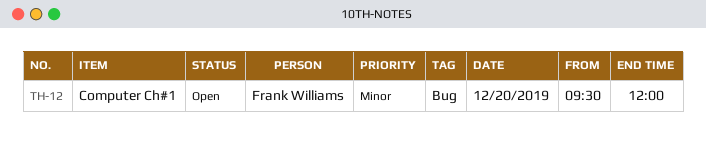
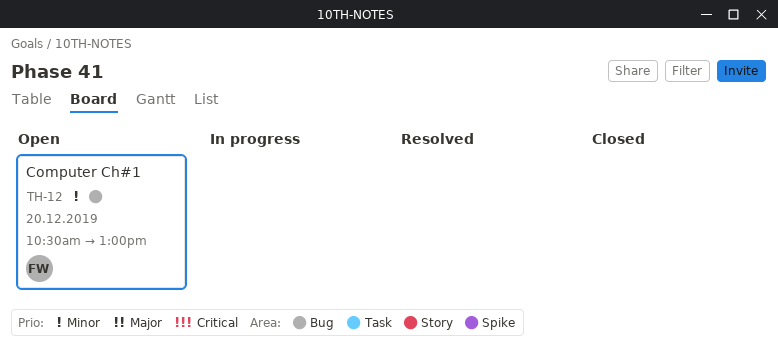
TH-12, begins: 09:30 -> 10:30
TH-12, ends: 12:00 -> 13:00

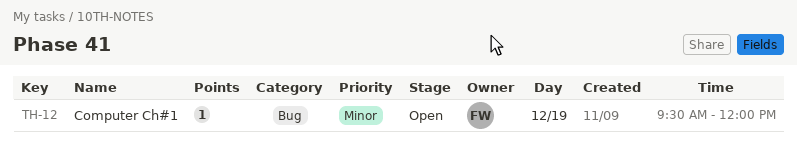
TH-12, day: Dec 20 -> Dec 19
TH-12, begins: 10:30 -> 09:30
TH-12, ends: 13:00 -> 12:00

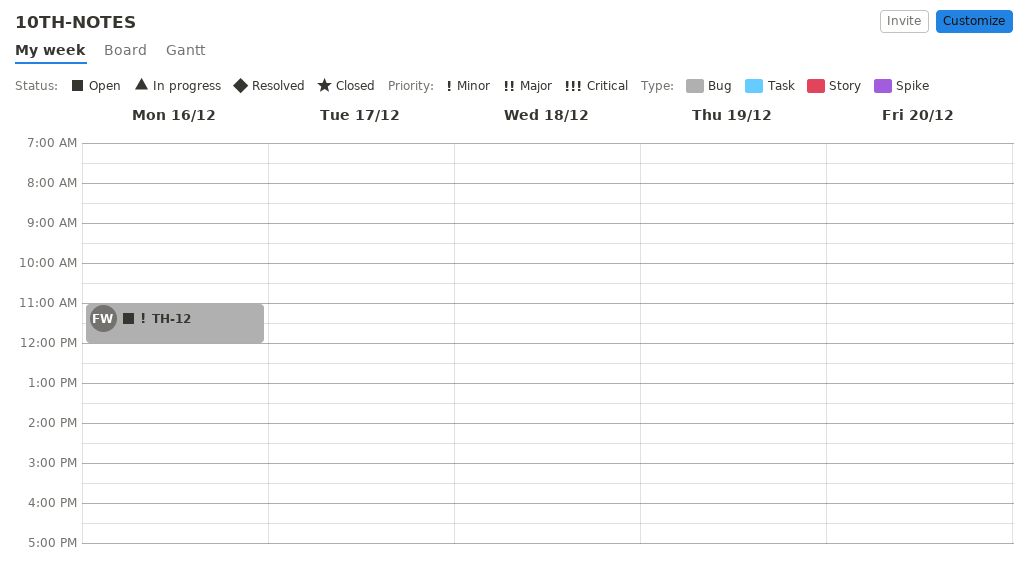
TH-12, day: Dec 19 -> Dec 16
TH-12, begins: 09:30 -> 11:00

